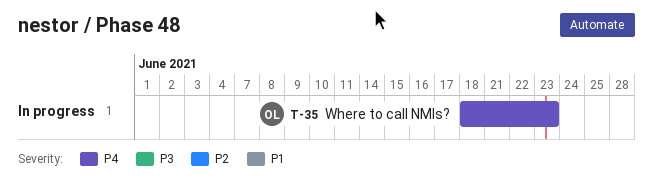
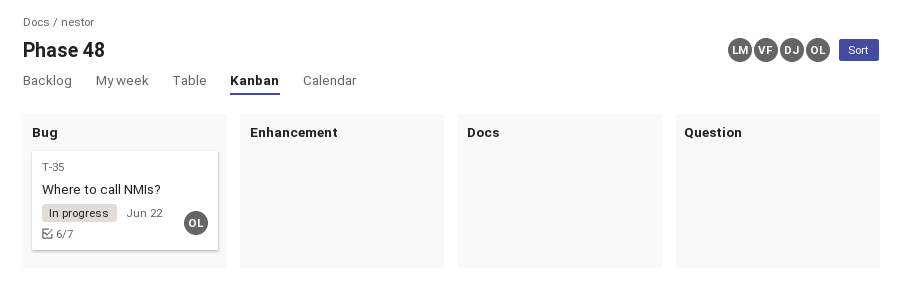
T-35, due: Jun 23 -> Jun 22

